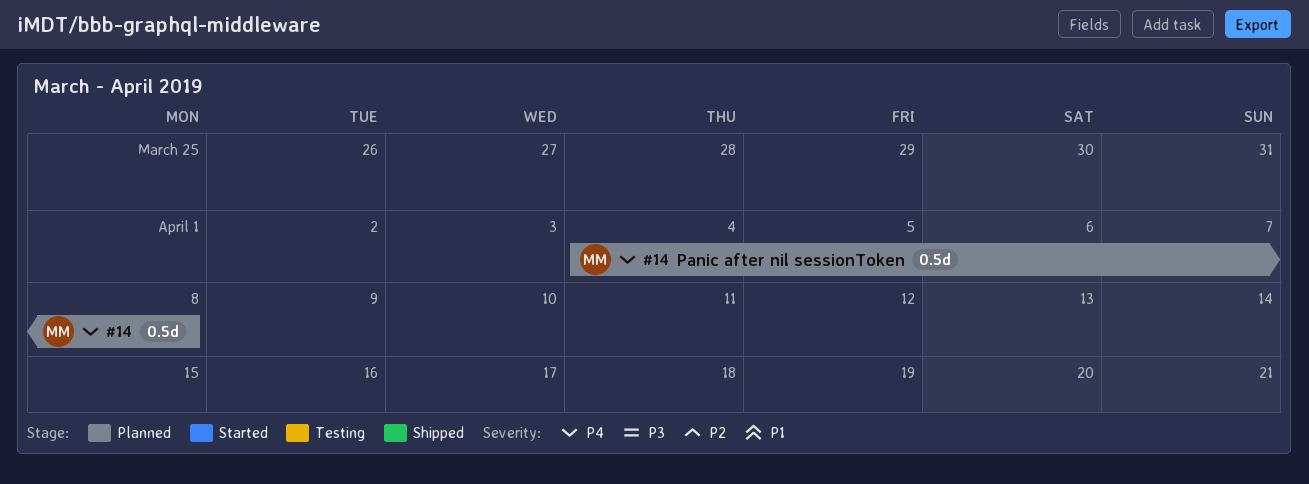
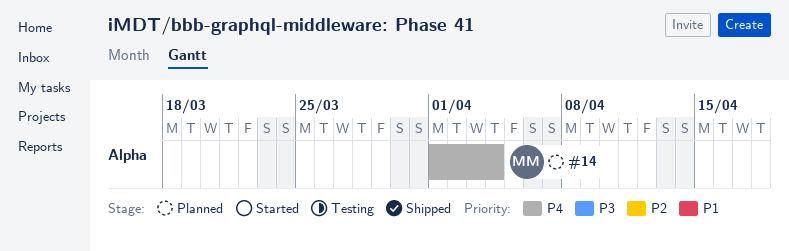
#14, start: Apr 4 -> Apr 1
#14, due: Apr 8 -> Apr 4

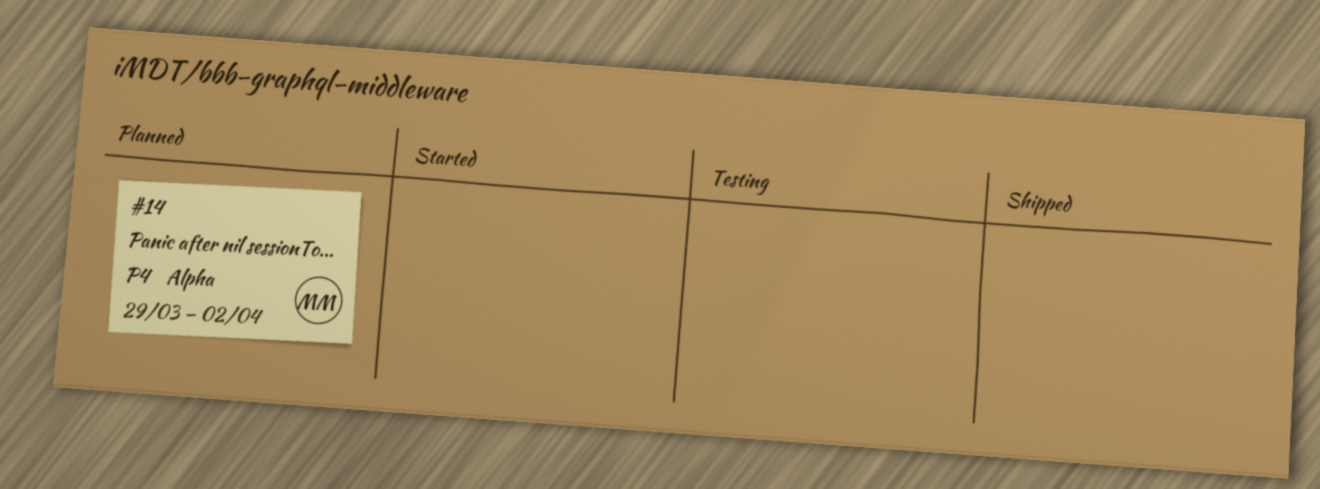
#14, start: Apr 1 -> Mar 29
#14, due: Apr 4 -> Apr 2

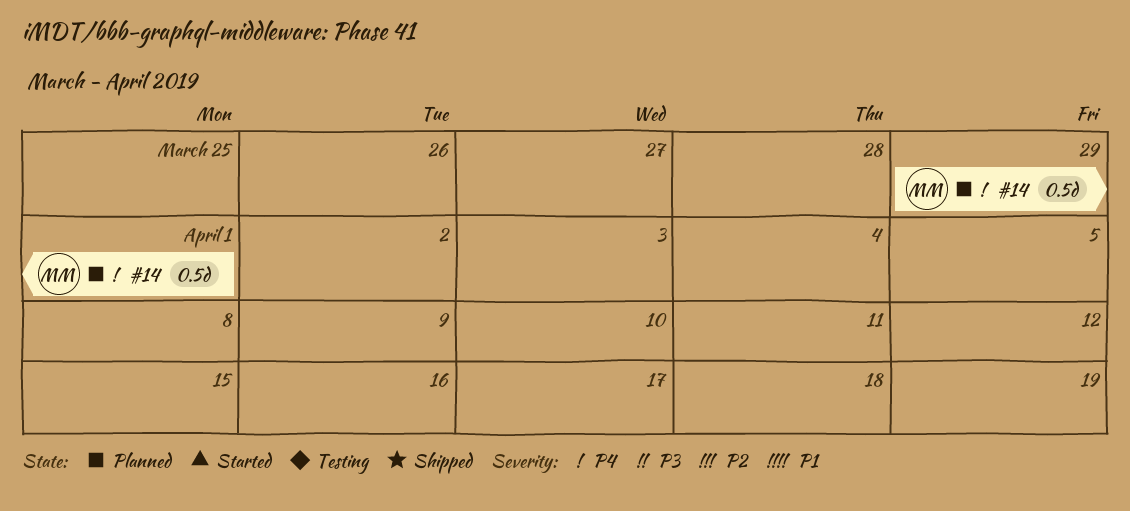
#14, due: Apr 2 -> Apr 1

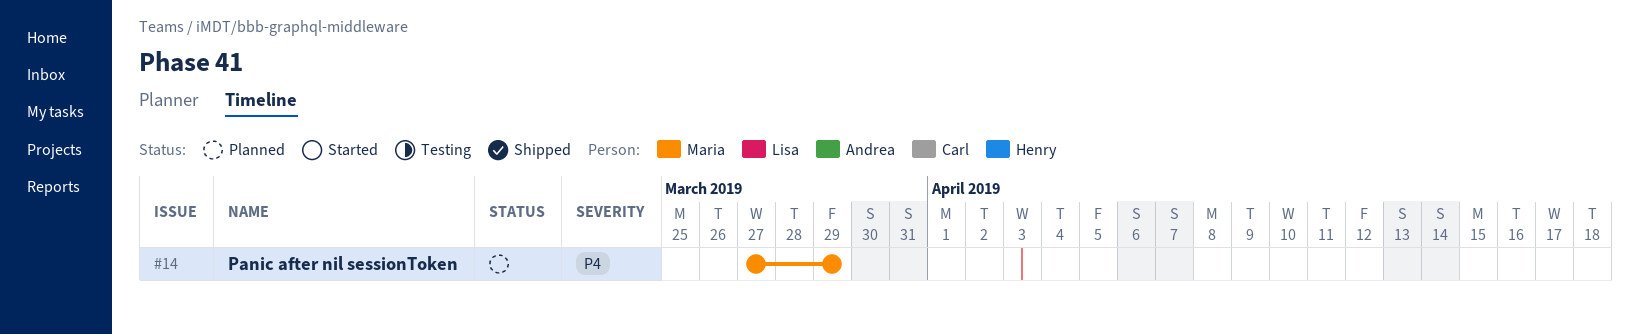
#14, start: Mar 29 -> Mar 27
#14, due: Apr 1 -> Mar 29

